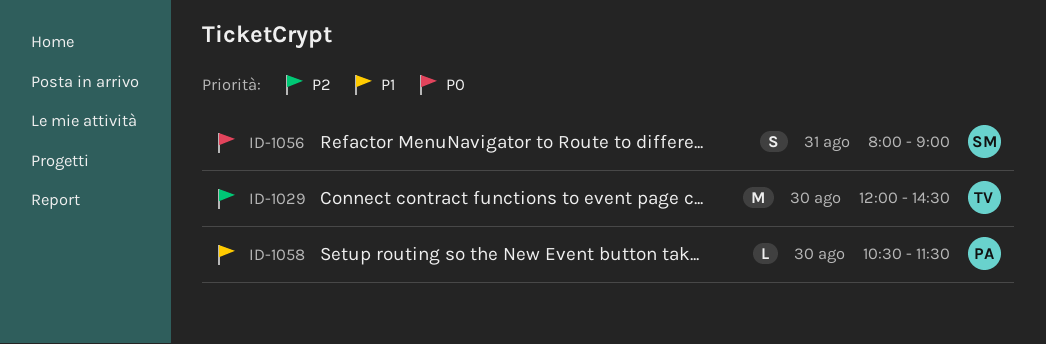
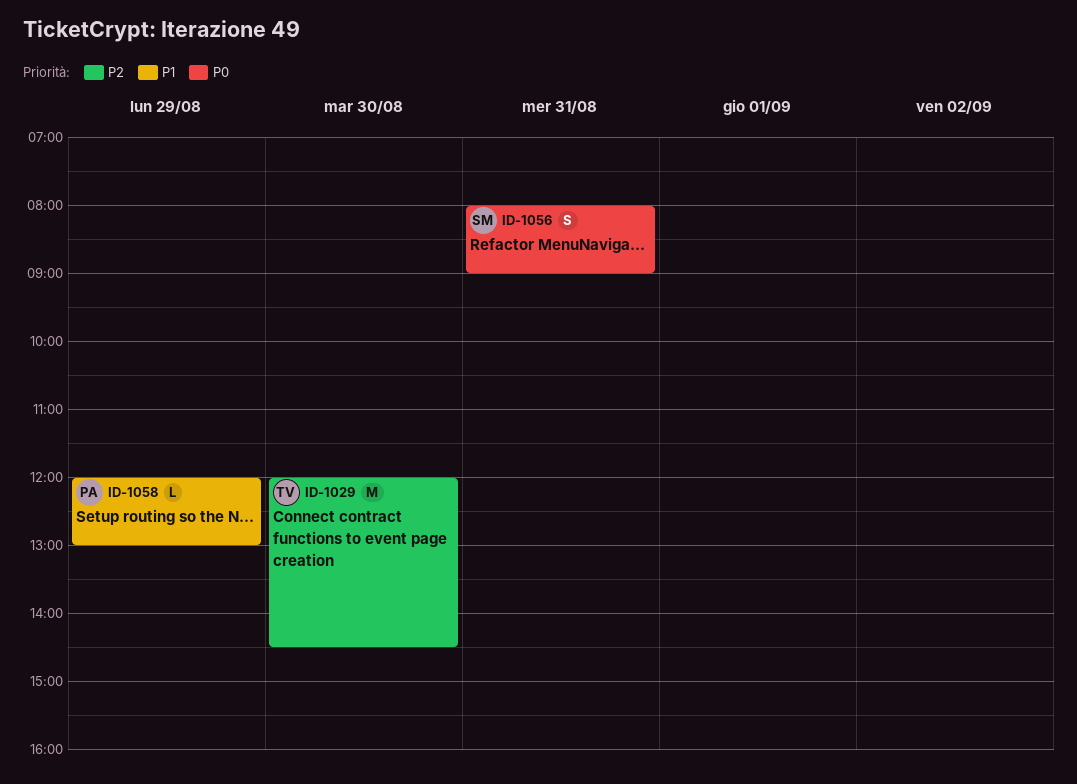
ID-1058, day: Aug 30 -> Aug 29
ID-1058, begins: 10:30 -> 12:00
ID-1058, ends: 11:30 -> 13:00

